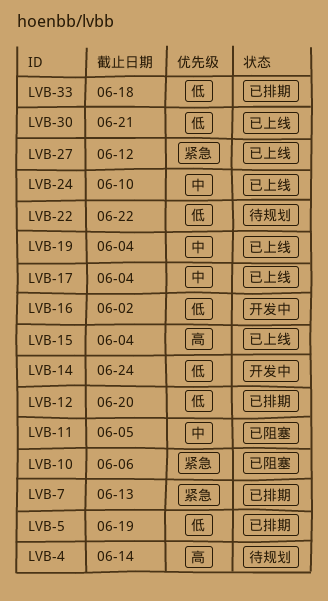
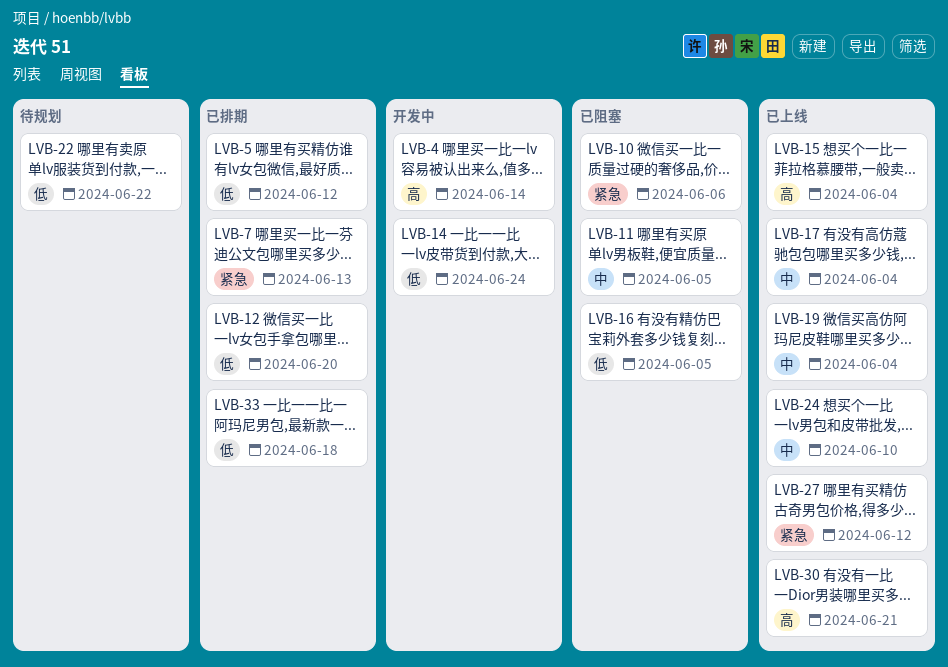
LVB-4, status: 待规划 -> 开发中
LVB-5, due: Jun 19 -> Jun 12
LVB-16, status: 开发中 -> 已阻塞
LVB-16, due: Jun 2 -> Jun 5
LVB-30, priority: 低 -> 高

